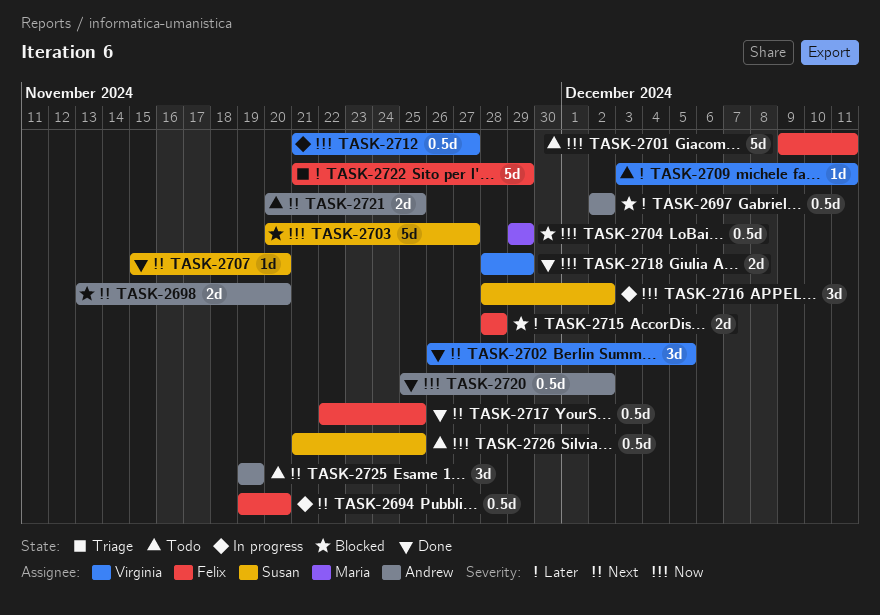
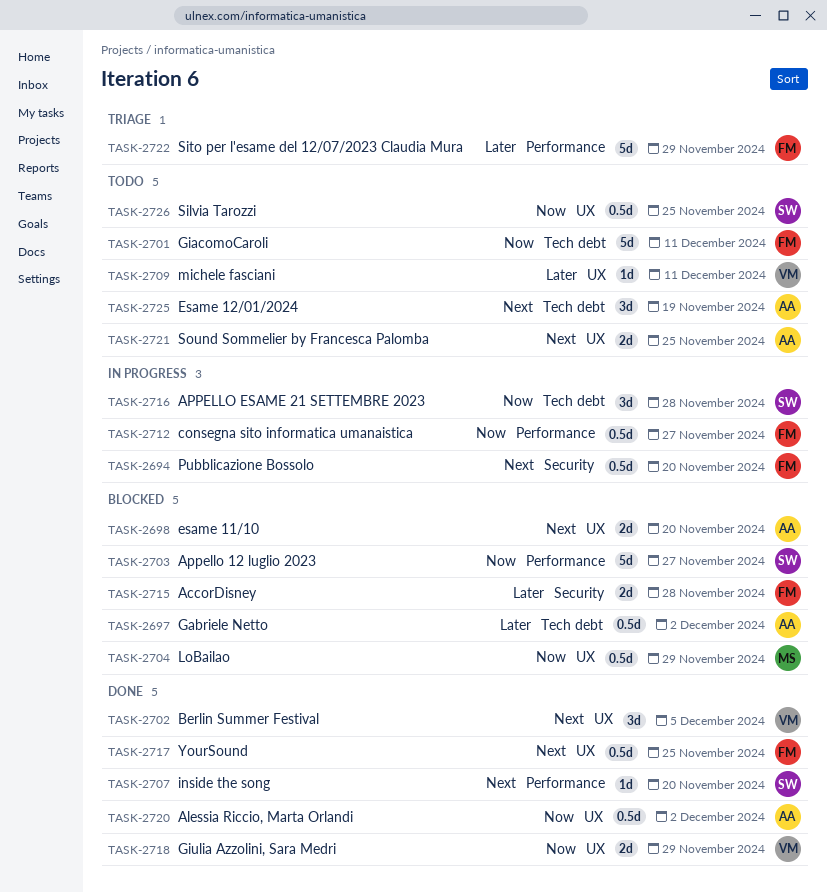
TASK-2712, owner: Virginia -> Felix
TASK-2716, due: Dec 2 -> Nov 28

